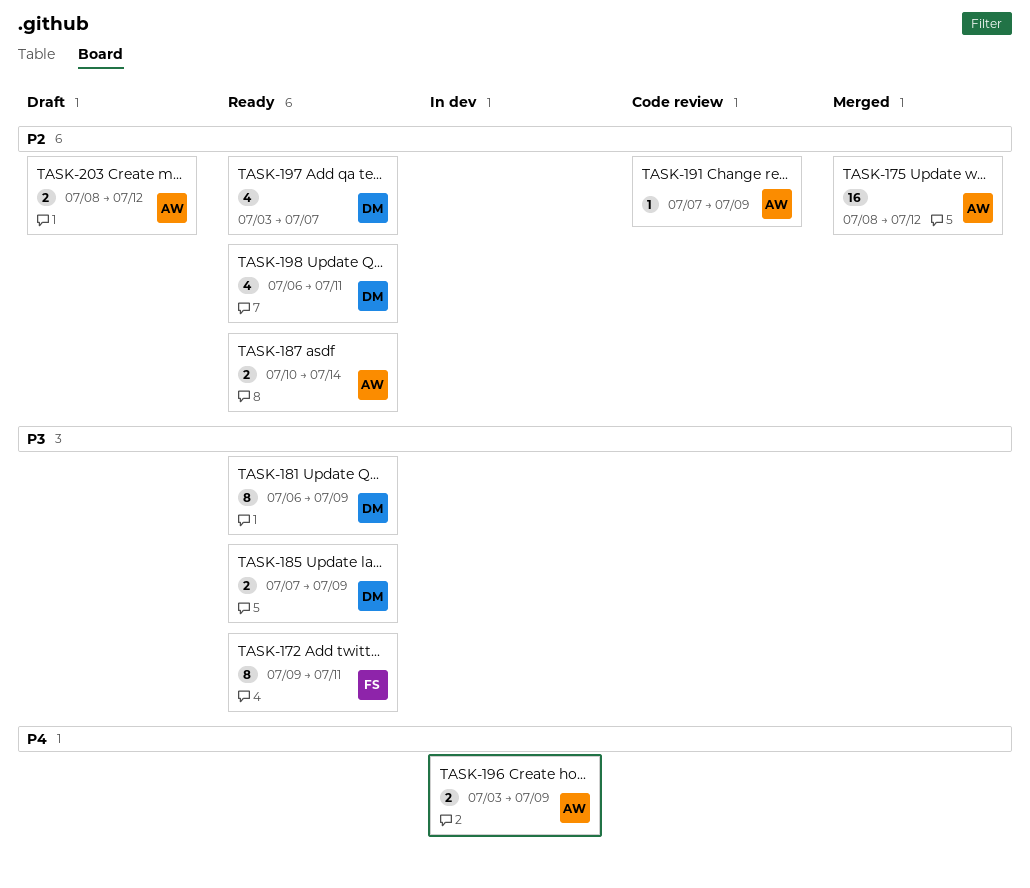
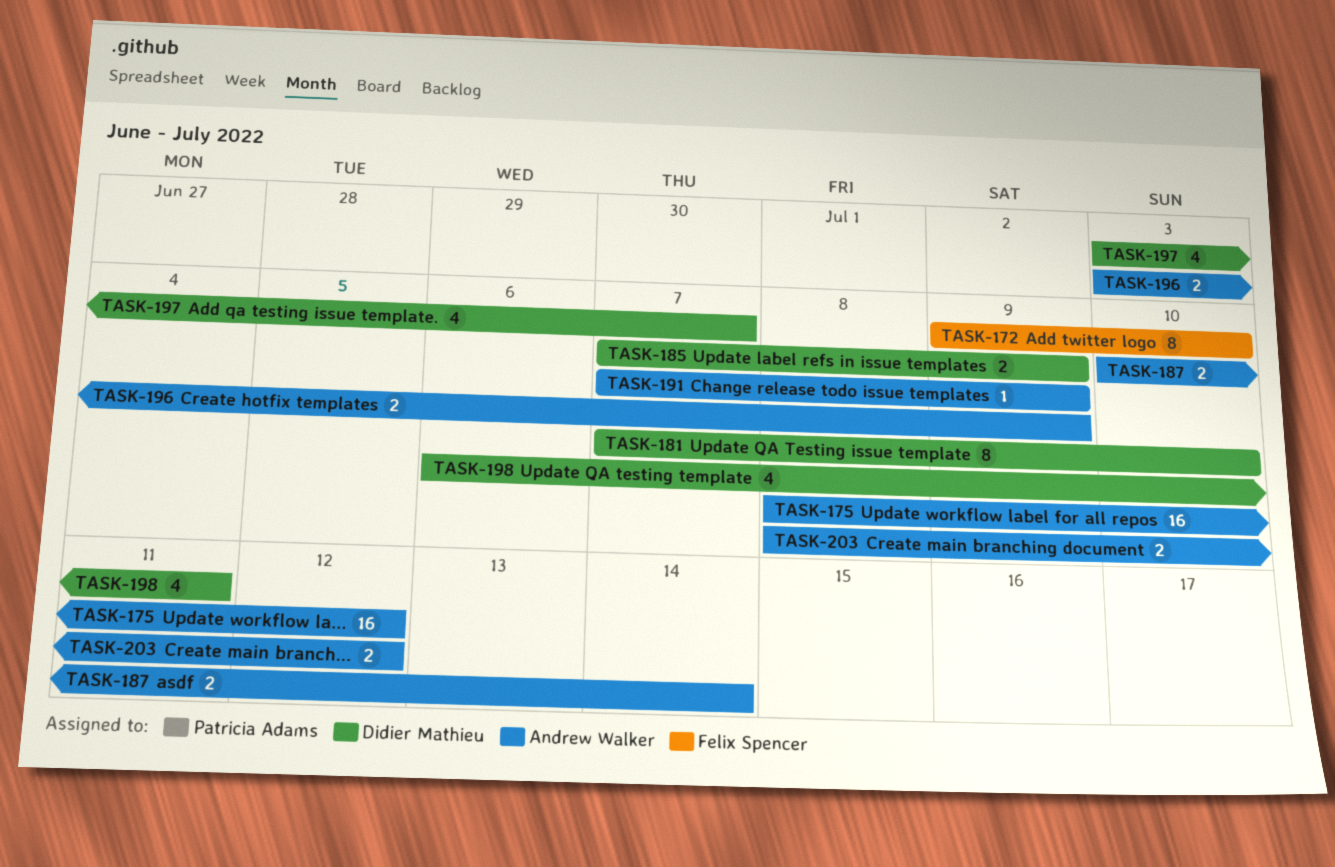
TASK-172, due: Jul 11 -> Jul 10
TASK-181, start: Jul 6 -> Jul 7
TASK-181, due: Jul 9 -> Jul 10

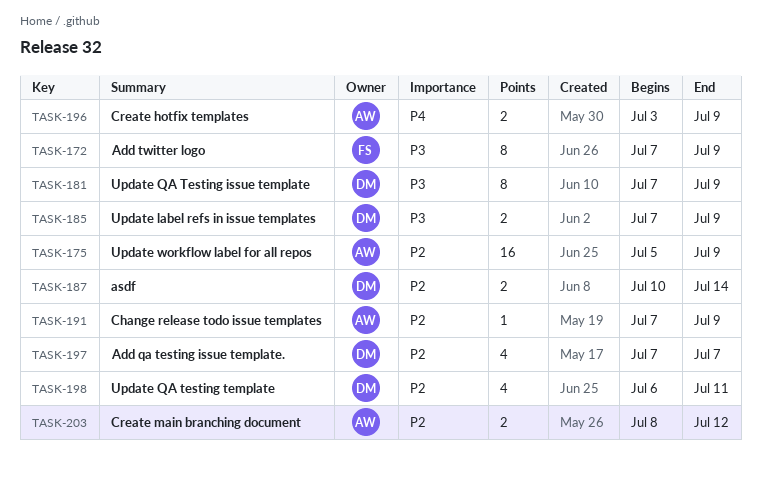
TASK-172, start: Jul 9 -> Jul 7
TASK-172, due: Jul 10 -> Jul 9
TASK-175, start: Jul 8 -> Jul 5
TASK-175, due: Jul 12 -> Jul 9
TASK-181, due: Jul 10 -> Jul 9
TASK-187, owner: Andrew Walker -> Didier Mathieu
TASK-197, start: Jul 3 -> Jul 7

